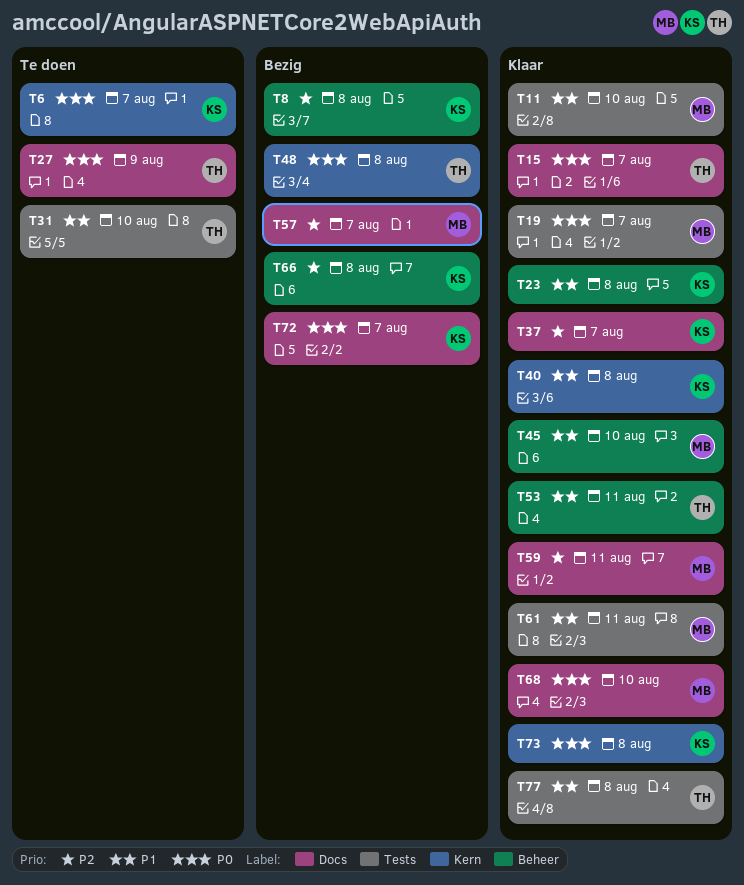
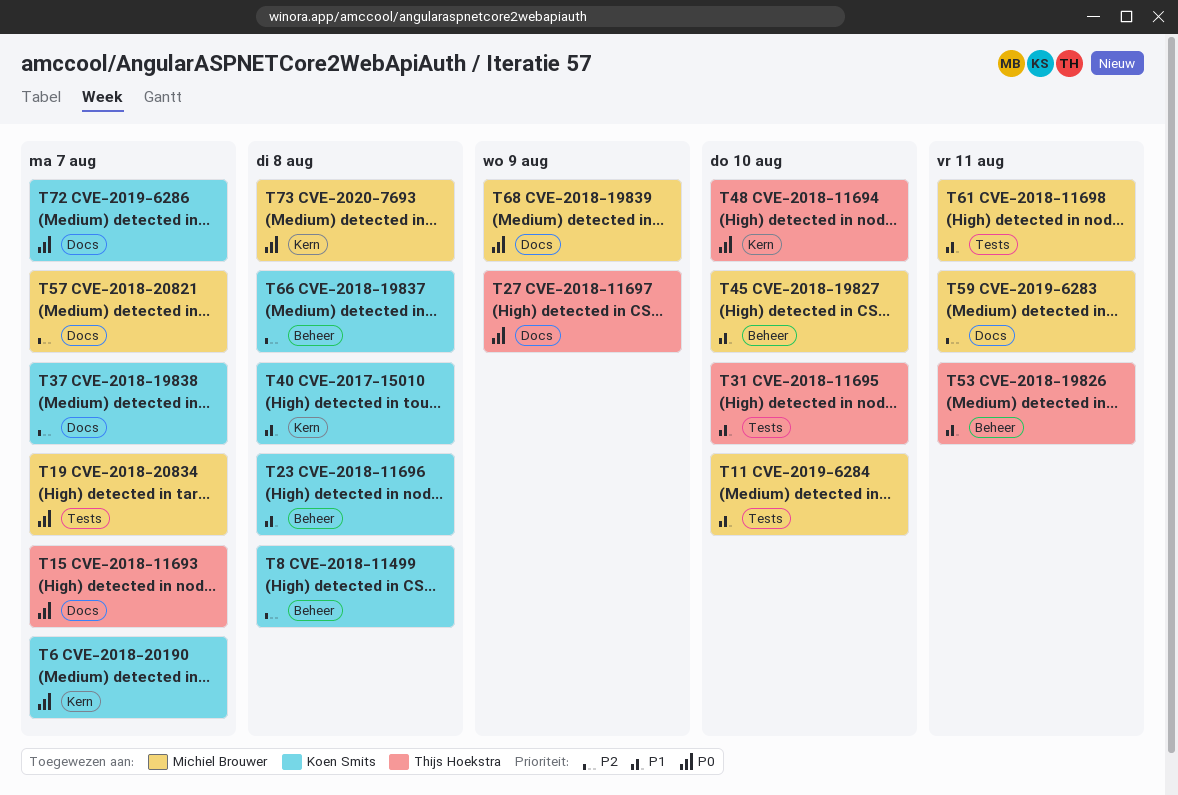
T48, due: Aug 8 -> Aug 10
T68, due: Aug 10 -> Aug 9
T73, owner: Koen Smits -> Michiel Brouwer
T77: present -> none

